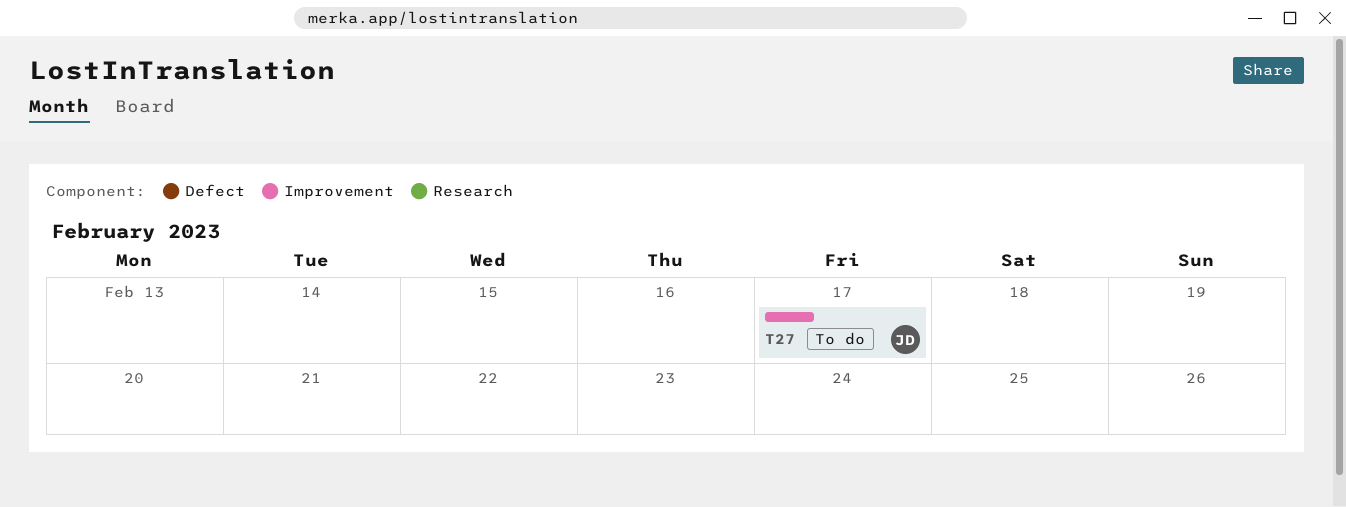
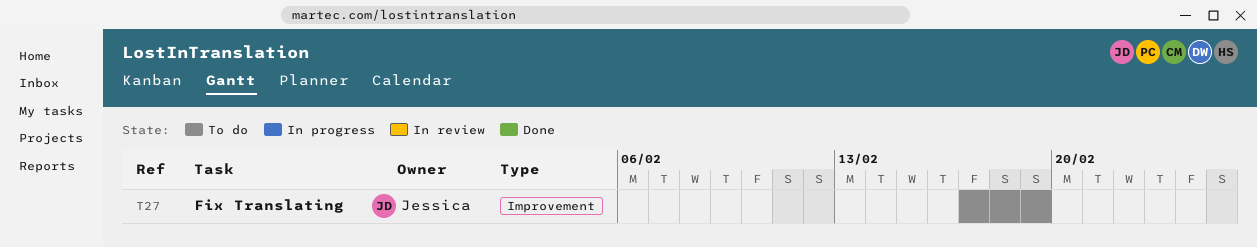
T27, due: Feb 17 -> Feb 19

